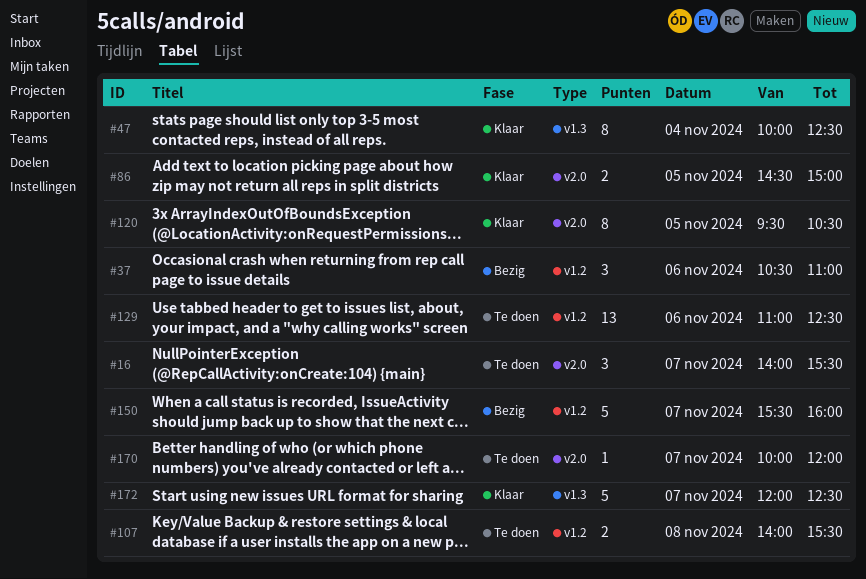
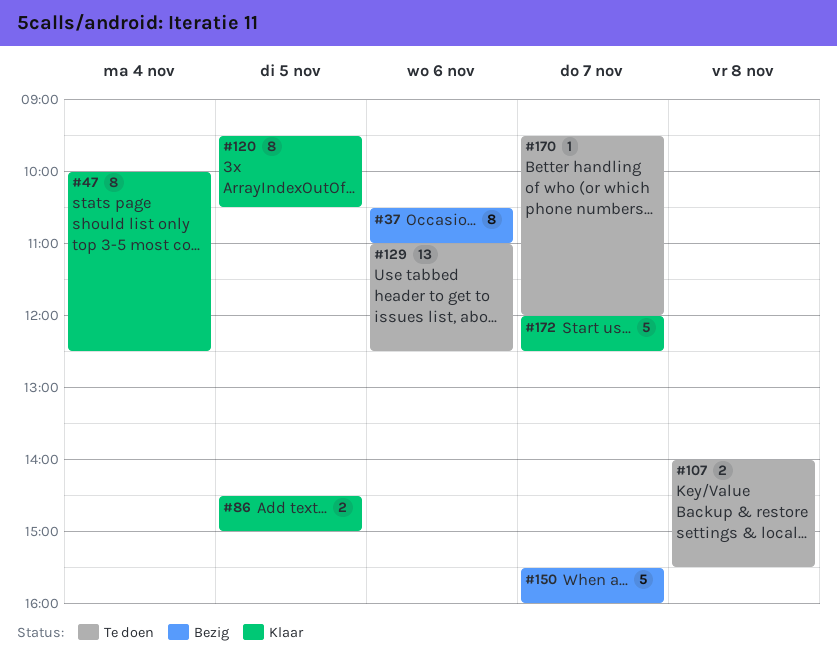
#16: present -> none
#37, estimate: 3 -> 8
#170, begins: 10:00 -> 09:30

